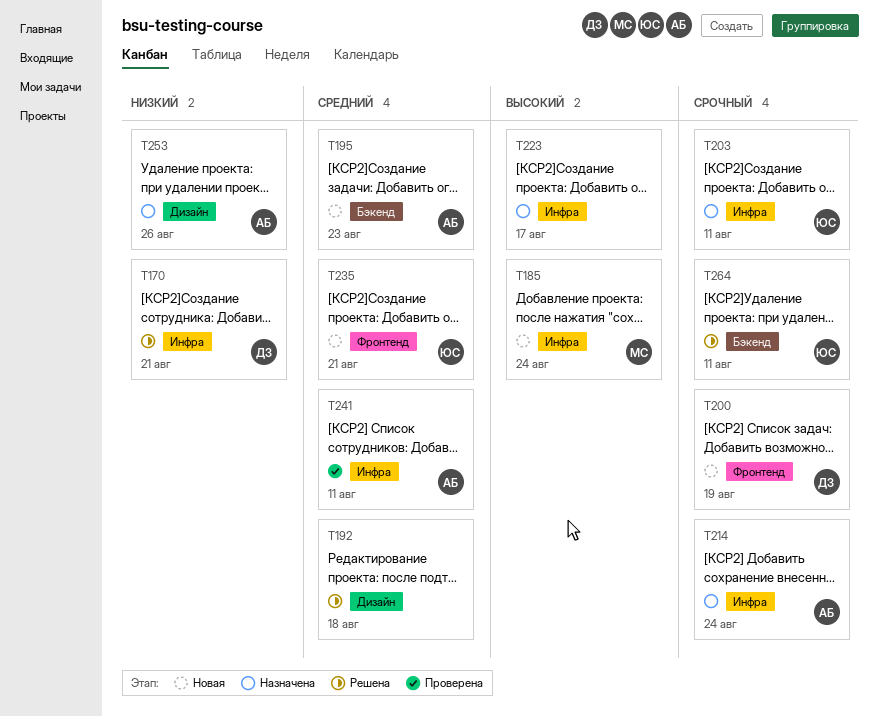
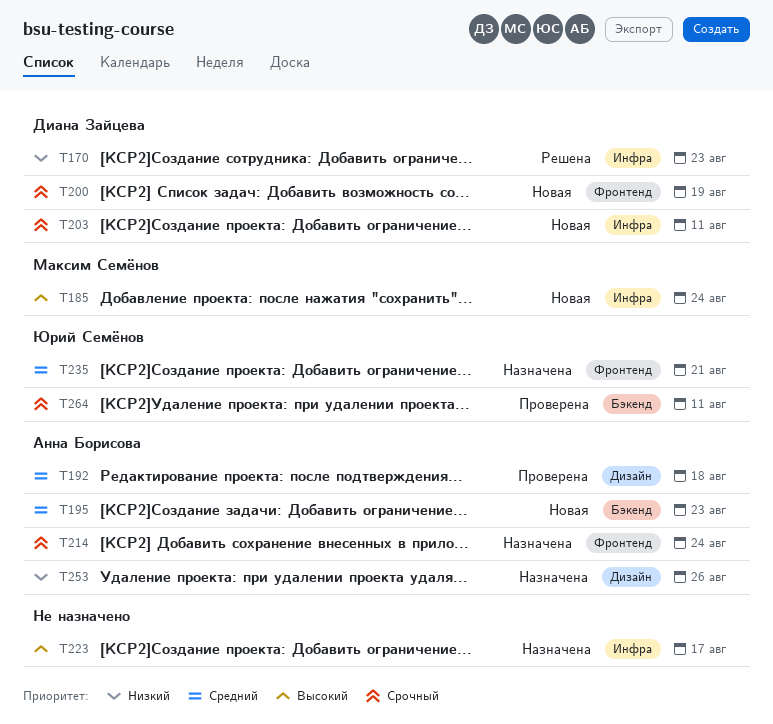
T170, due: Aug 21 -> Aug 23
T192, status: Решена -> Проверена
T192, owner: none -> Анна Борисова
T203, status: Назначена -> Новая
T203, owner: Юрий Семёнов -> Диана Зайцева
T214, label: Инфра -> Фронтенд
T235, status: Новая -> Назначена
T241: present -> none
T264, status: Решена -> Проверена

